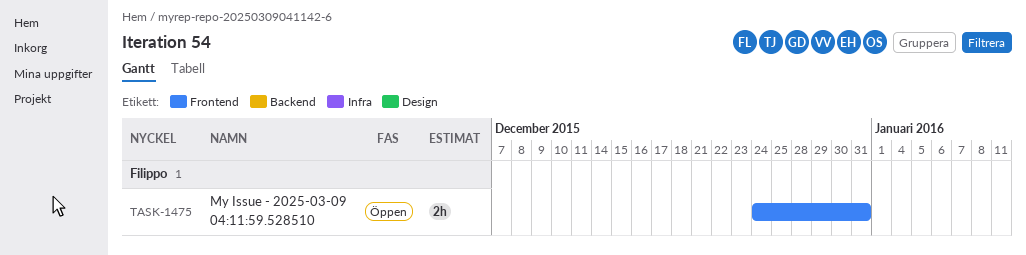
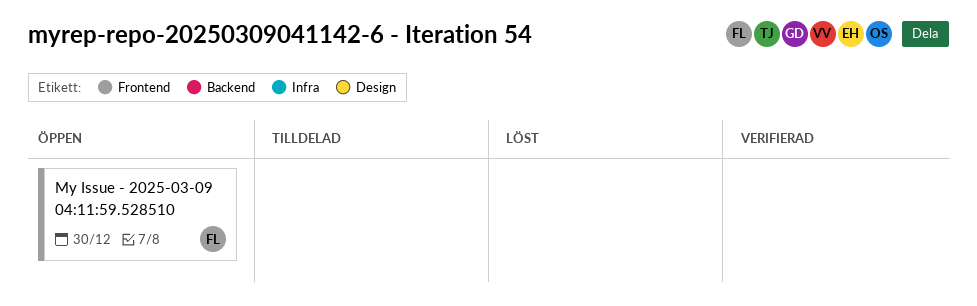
My Issue - 2025-03-09 04:11:59.528510, due: Dec 31 -> Dec 30

